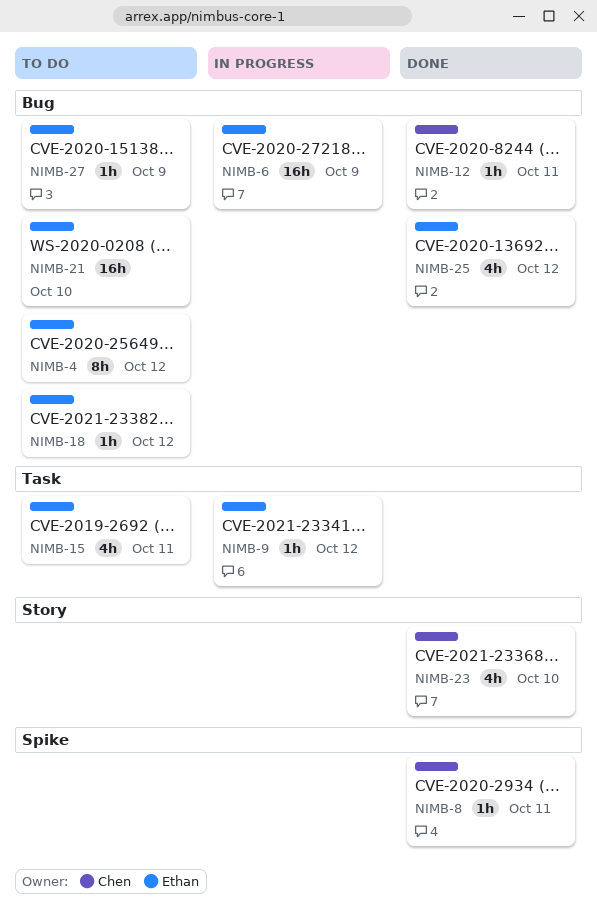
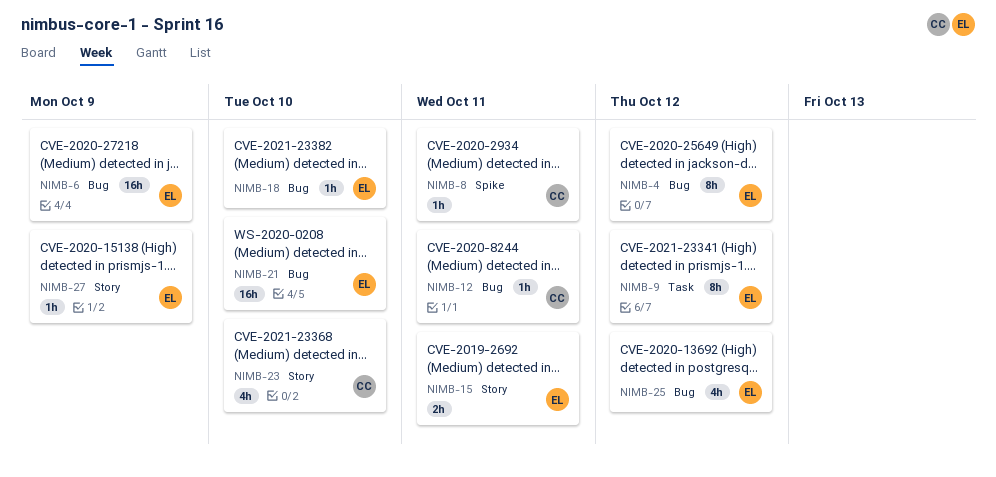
NIMB-9, estimate: 1h -> 8h
NIMB-15, label: Task -> Story
NIMB-15, estimate: 4h -> 2h
NIMB-18, due: Oct 12 -> Oct 10
NIMB-27, label: Bug -> Story

